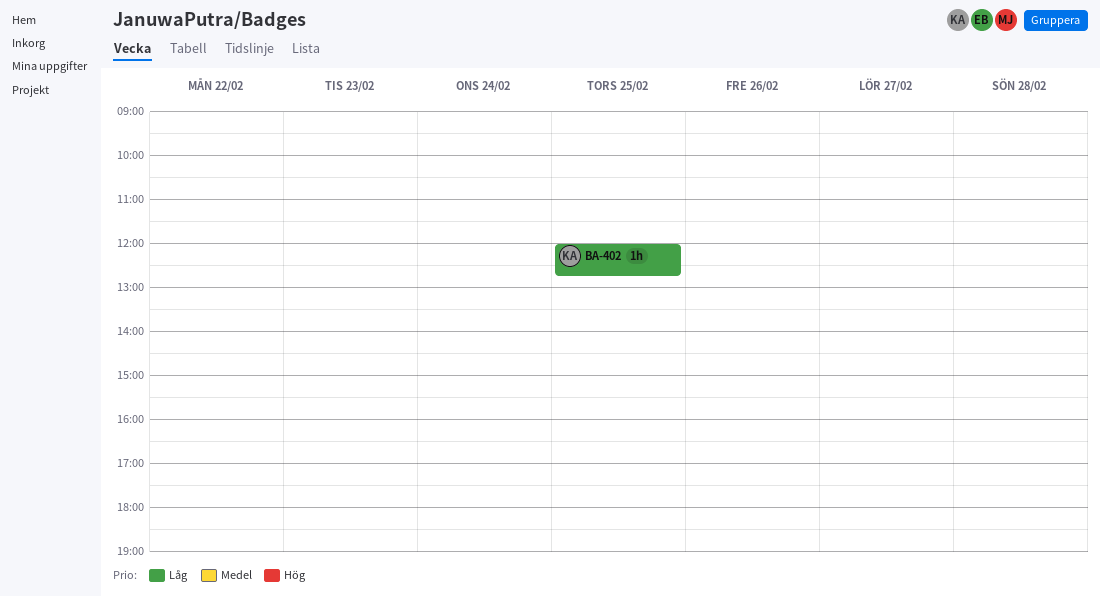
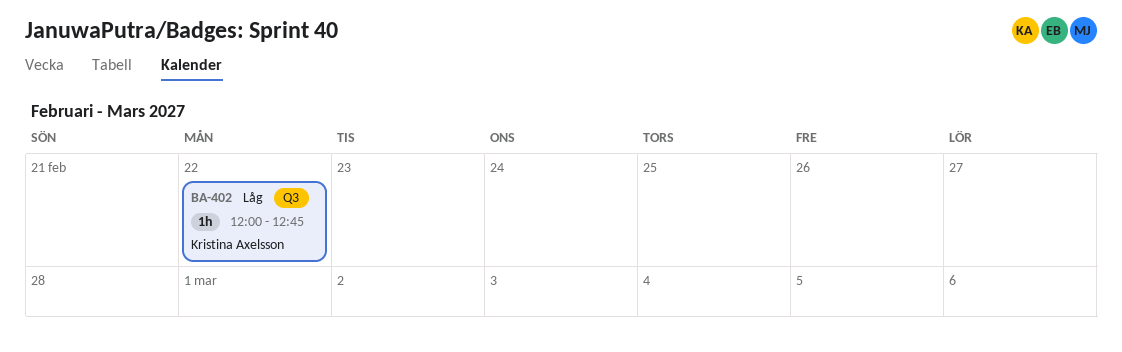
BA-402, day: Feb 25 -> Feb 22

